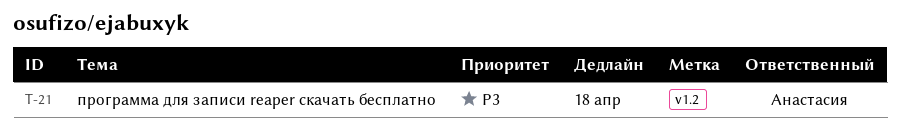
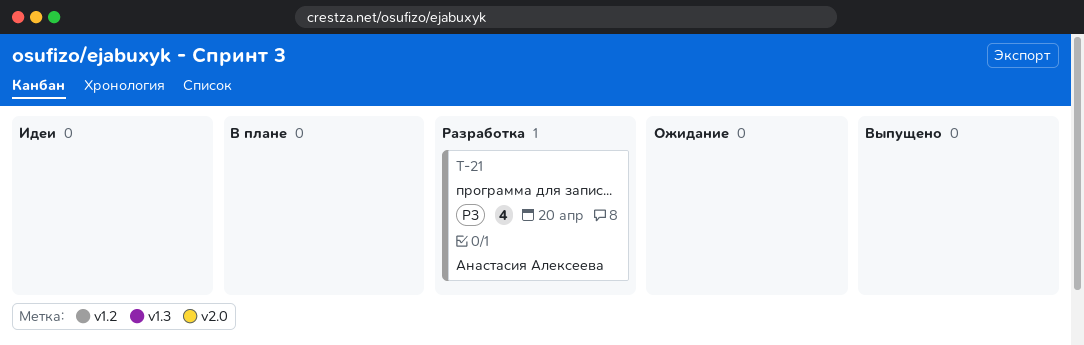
T-21, due: Apr 18 -> Apr 20

